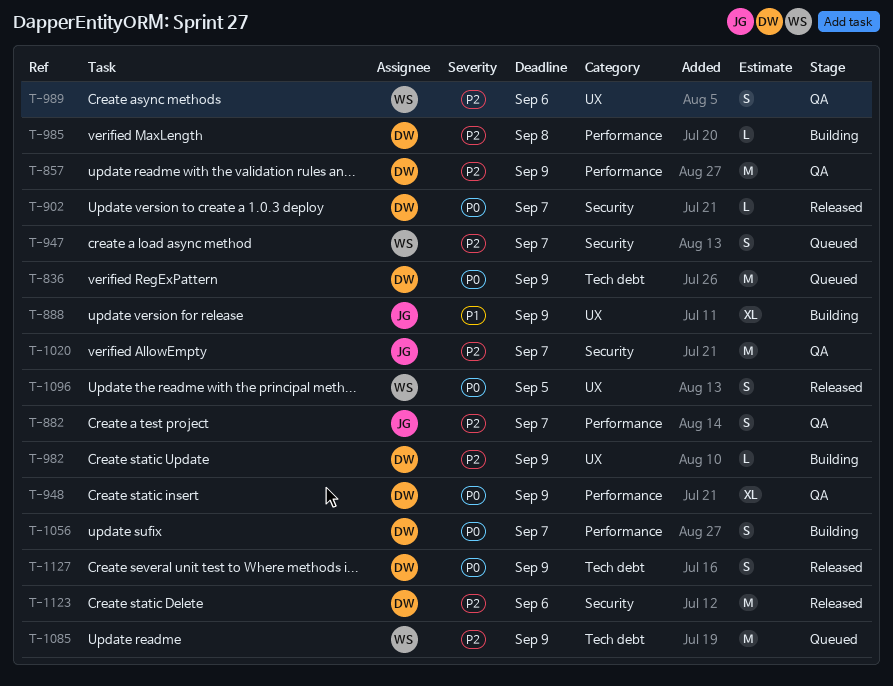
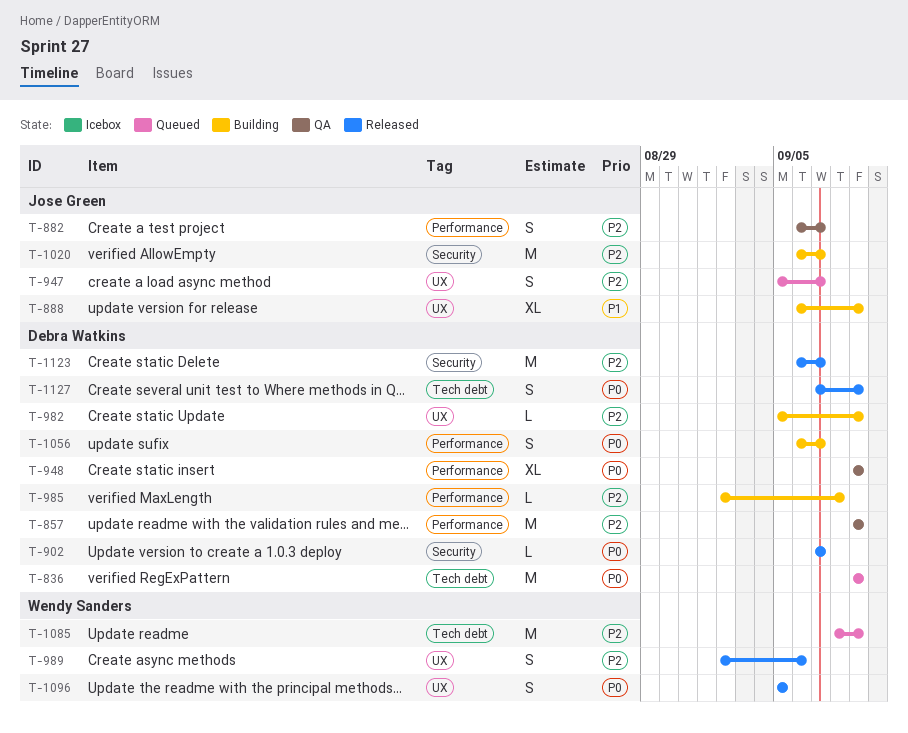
T-947, owner: Wendy Sanders -> Jose Green
T-947, label: Security -> UX
T-989, status: QA -> Released
T-1020, status: QA -> Building
T-1123, due: Sep 6 -> Sep 7

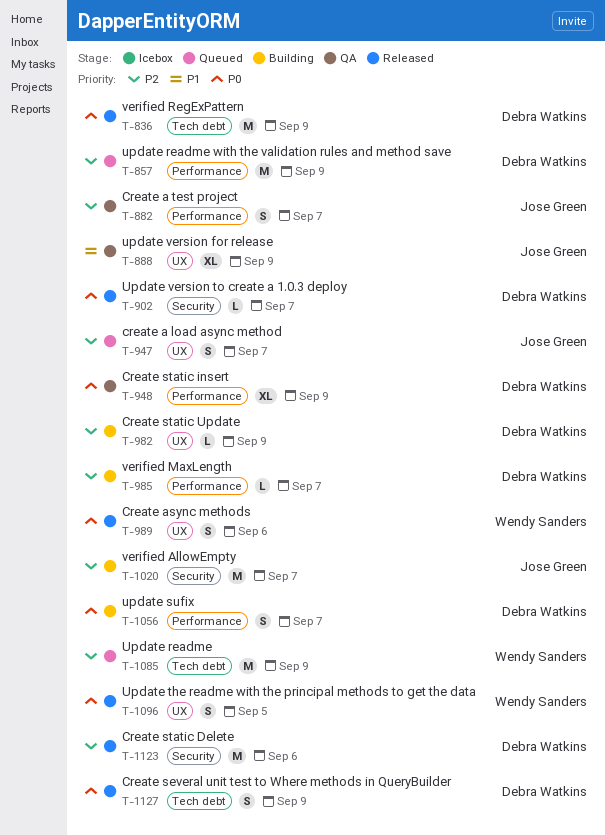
T-836, status: Queued -> Released
T-857, status: QA -> Queued
T-888, status: Building -> QA
T-985, due: Sep 8 -> Sep 7
T-989, priority: P2 -> P0
T-1123, due: Sep 7 -> Sep 6

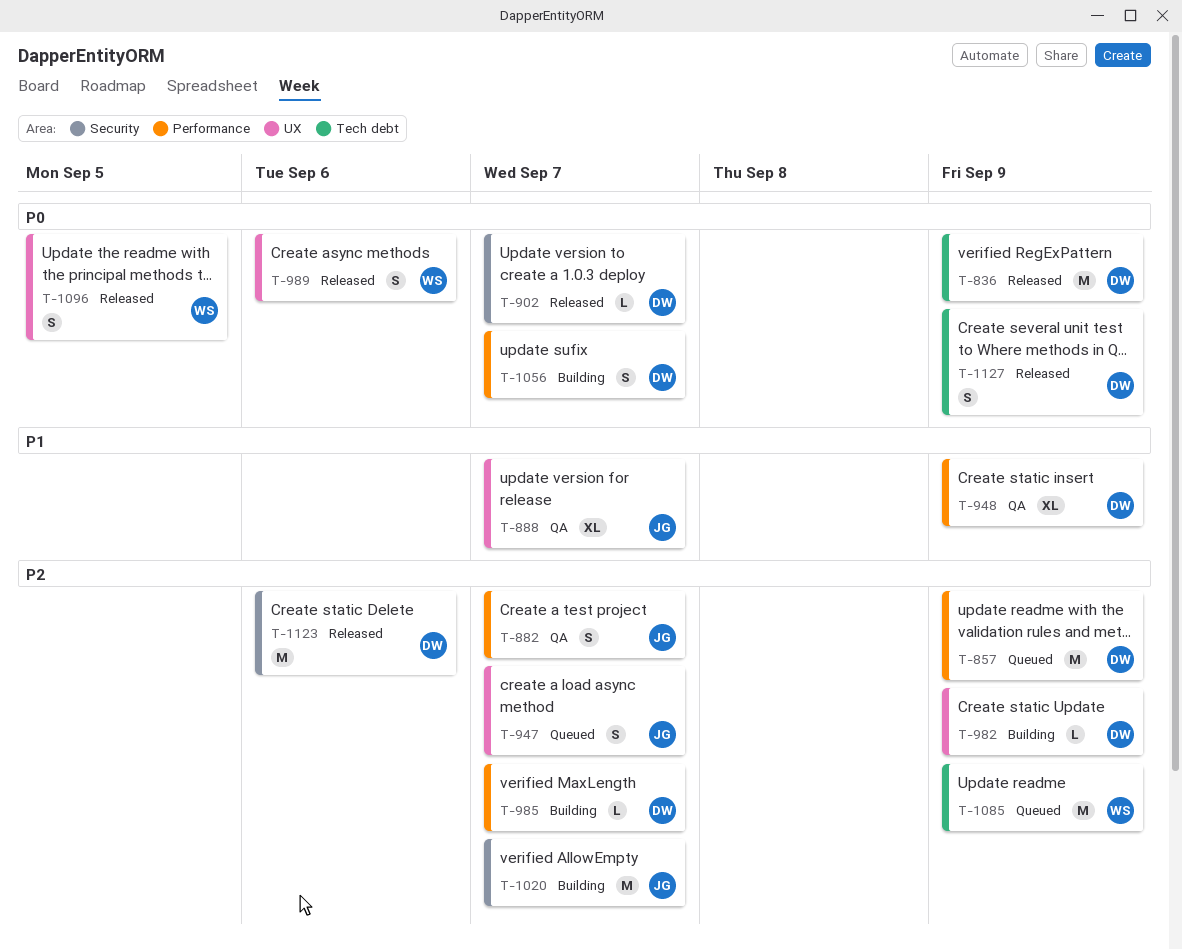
T-888, due: Sep 9 -> Sep 7
T-948, priority: P0 -> P1

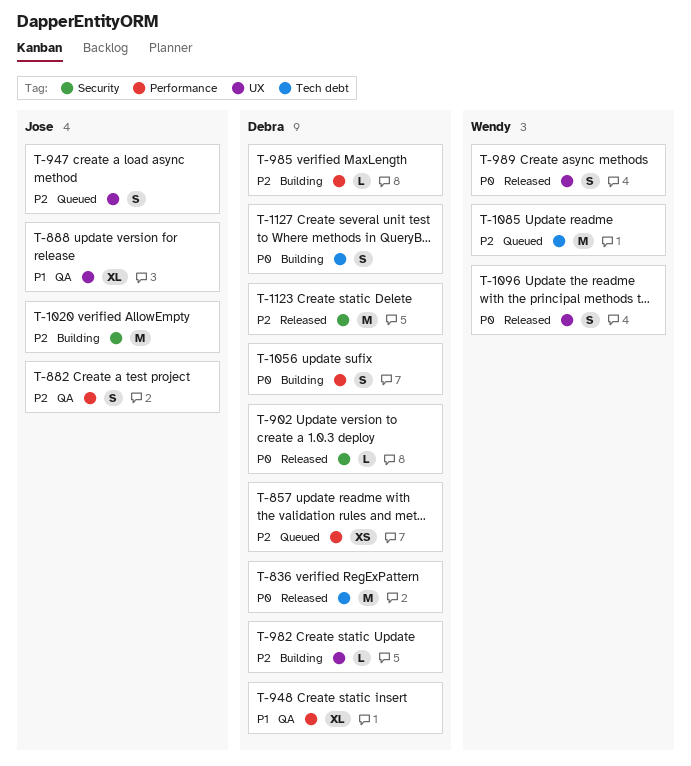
T-857, estimate: M -> XS
T-1127, status: Released -> Building

